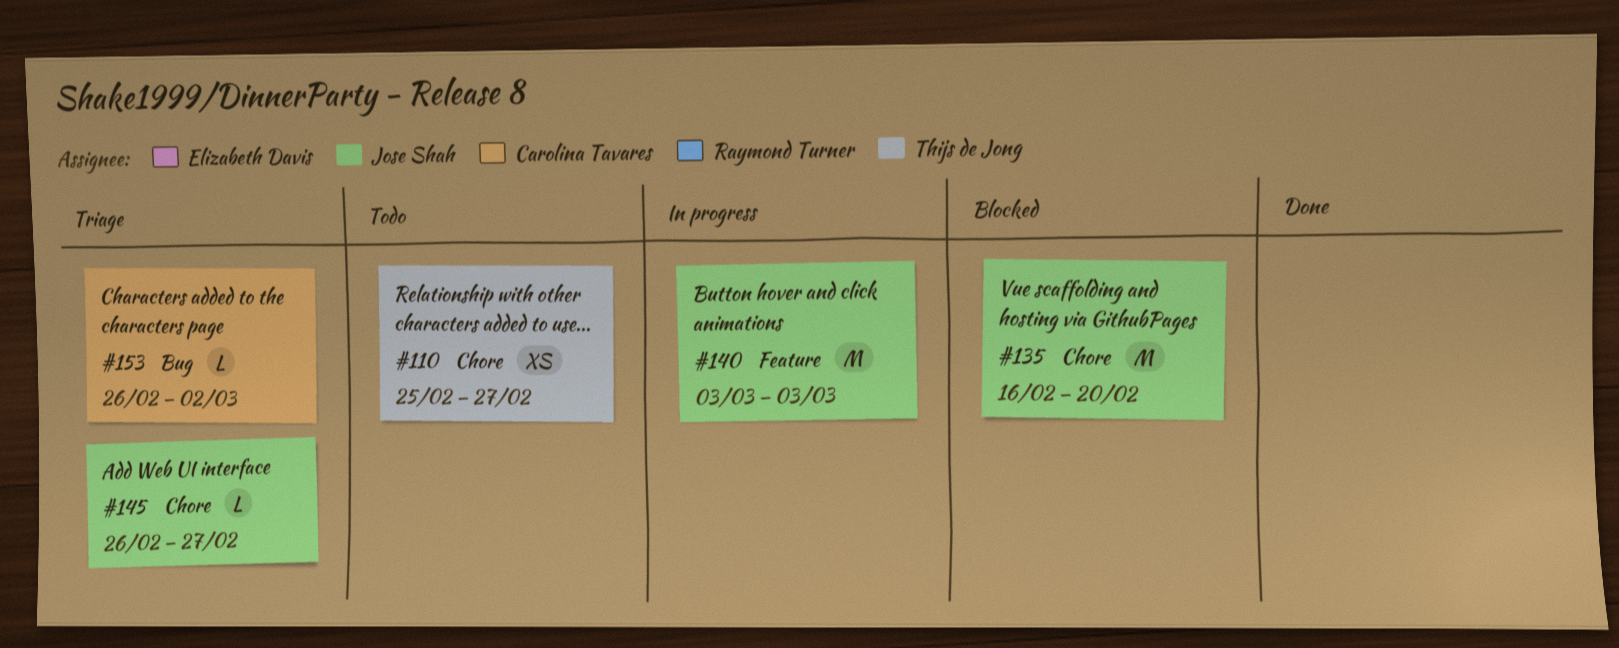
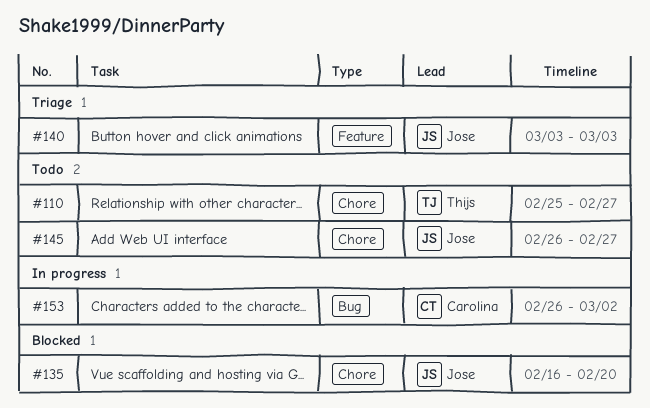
#140, status: In progress -> Triage
#145, status: Triage -> Todo
#153, status: Triage -> In progress

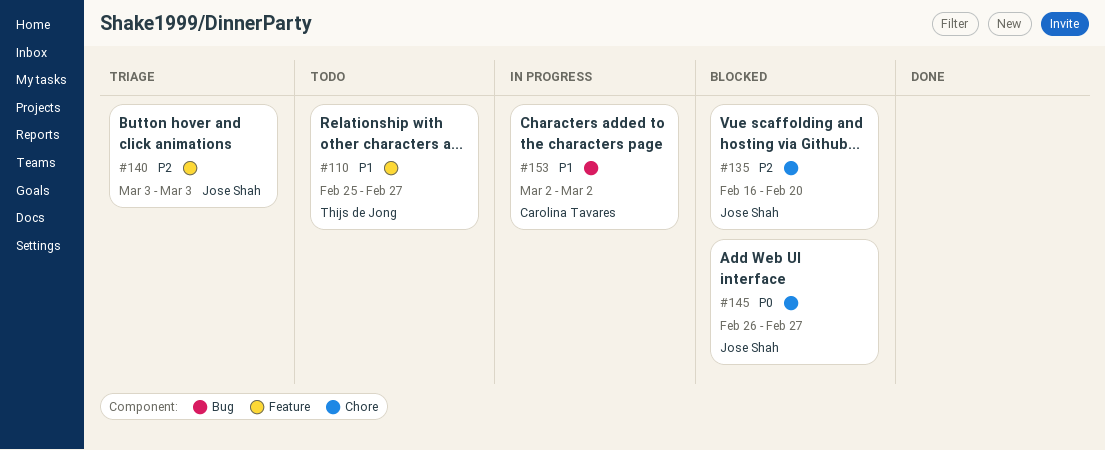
#110, label: Chore -> Feature
#145, status: Todo -> Blocked
#153, start: Feb 26 -> Mar 2

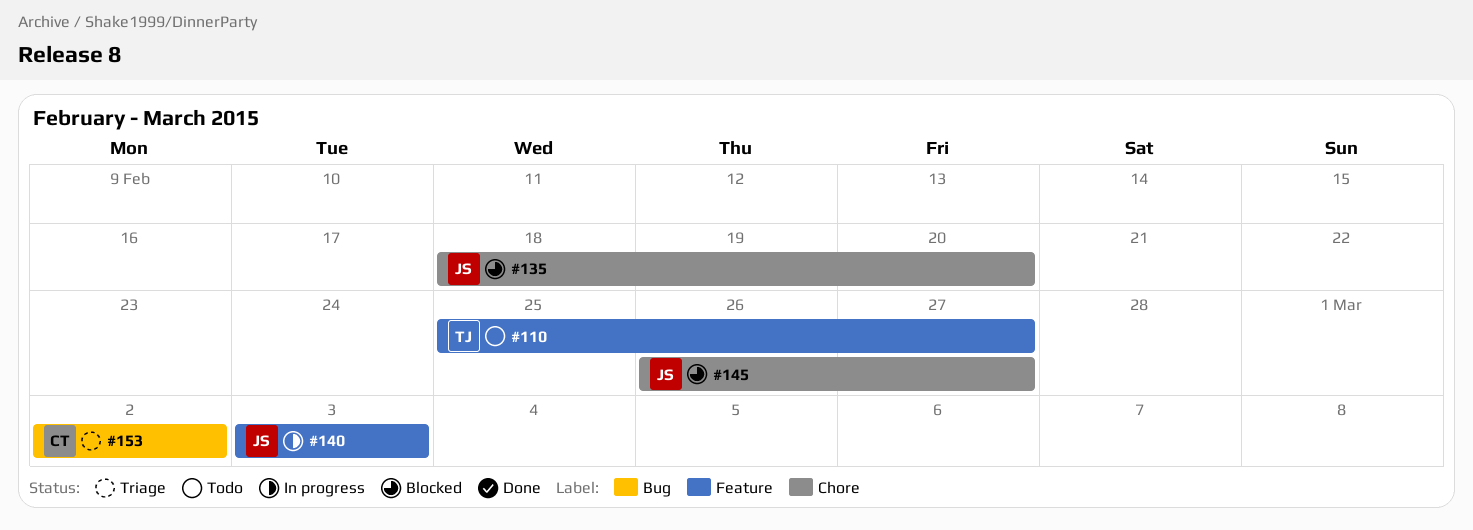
#135, start: Feb 16 -> Feb 18
#140, status: Triage -> In progress
#153, status: In progress -> Triage

